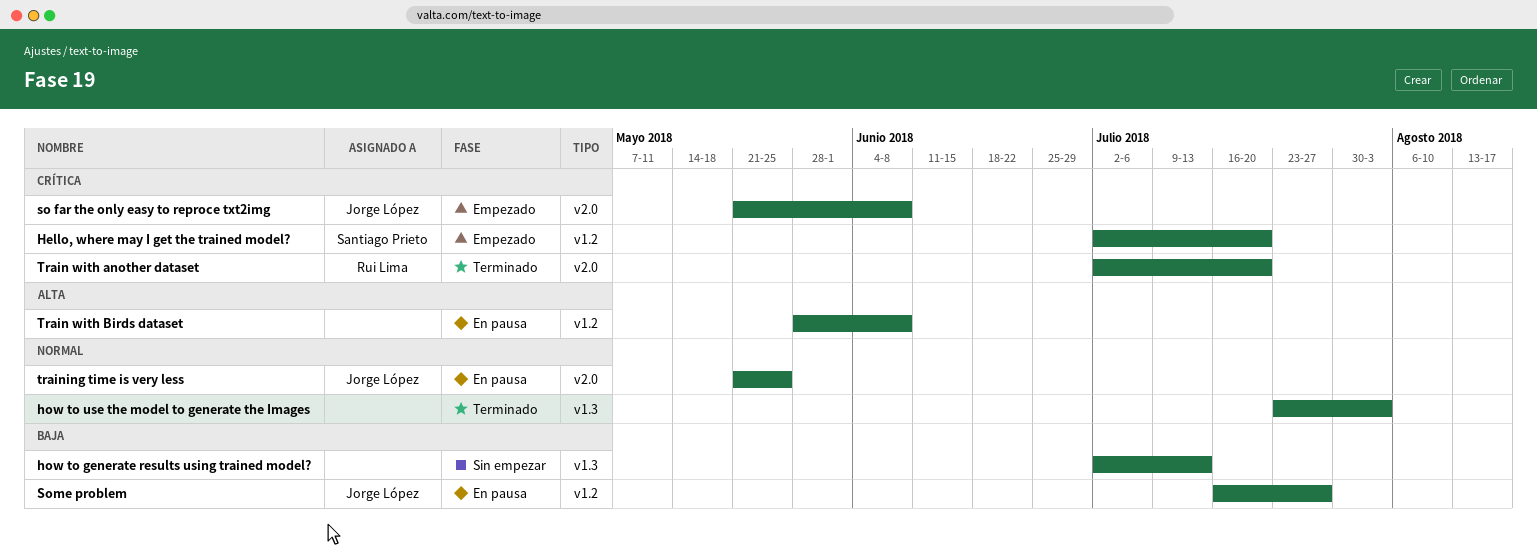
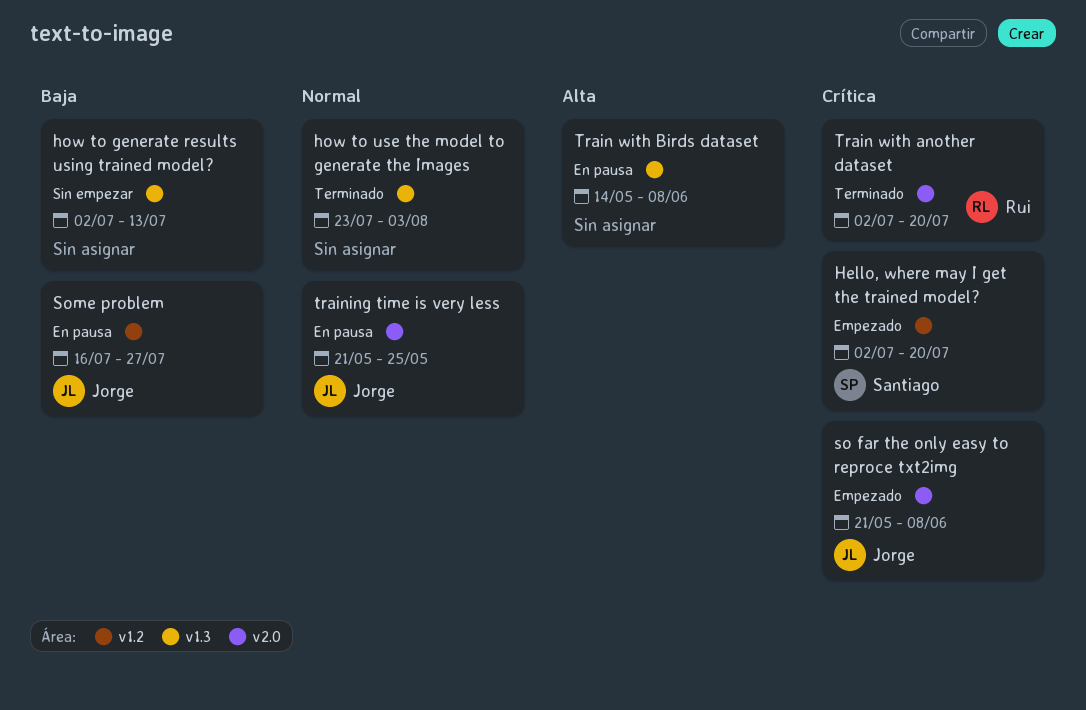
Train with Birds dataset, label: v1.2 -> v1.3
Train with Birds dataset, start: May 28 -> May 14

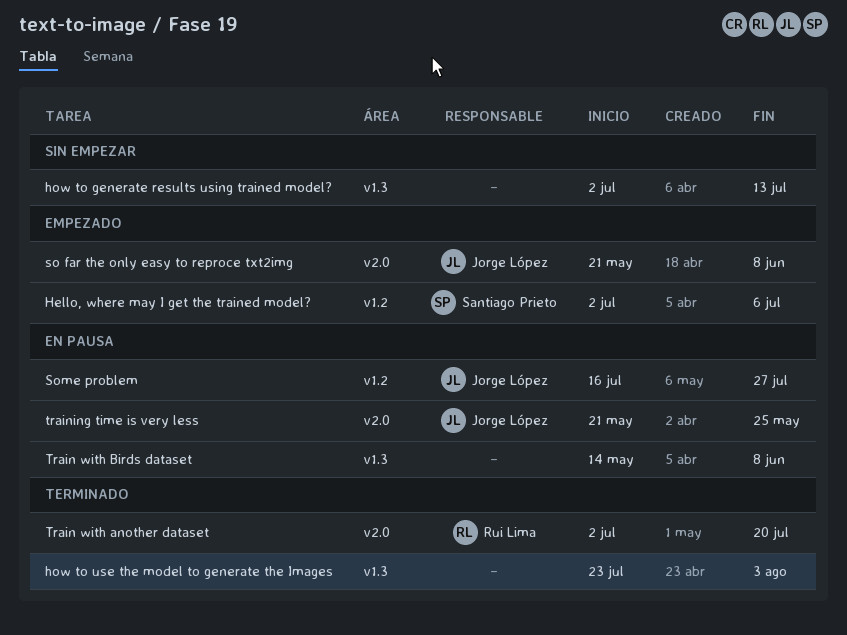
Hello, where may I get the trained model?, due: Jul 20 -> Jul 6

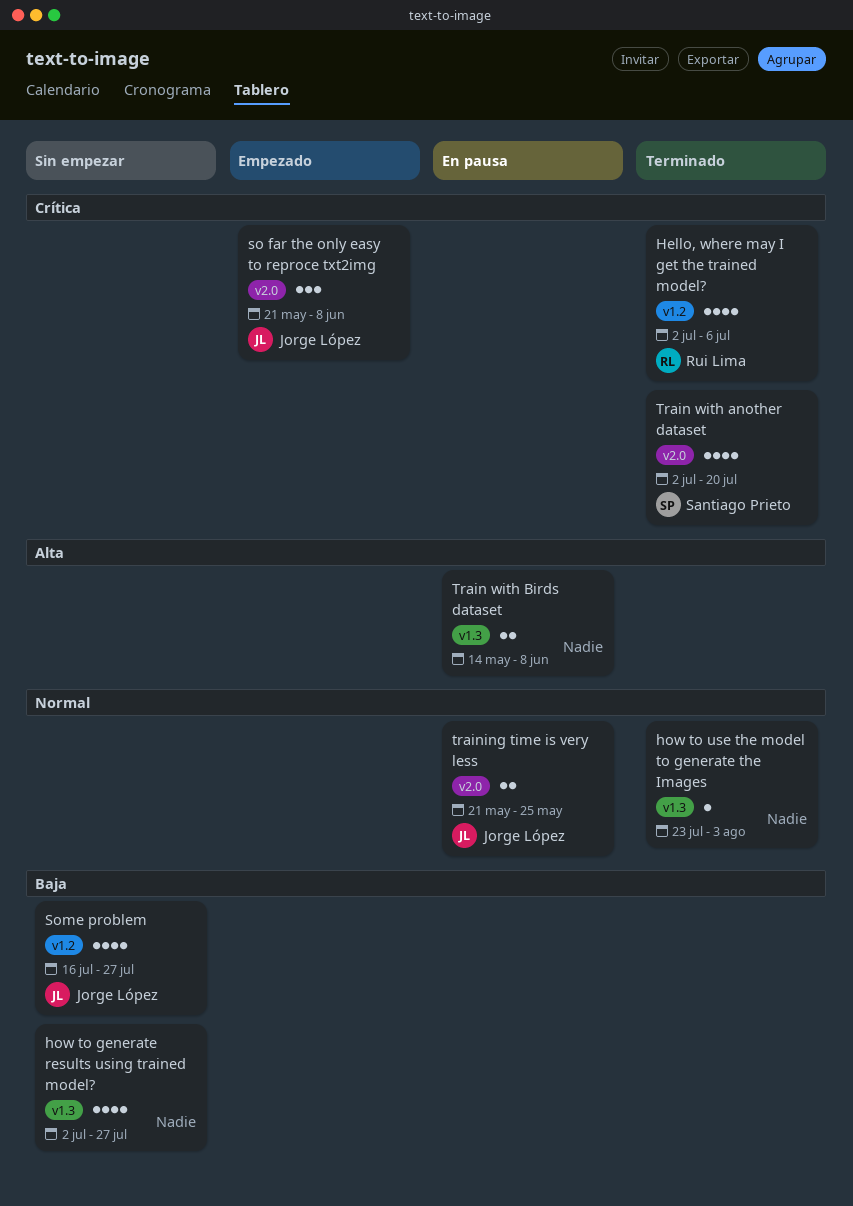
Hello, where may I get the trained model?, status: Empezado -> Terminado
Hello, where may I get the trained model?, owner: Santiago Prieto -> Rui Lima
how to generate results using trained model?, due: Jul 13 -> Jul 27
Some problem, status: En pausa -> Sin empezar
Train with another dataset, owner: Rui Lima -> Santiago Prieto

